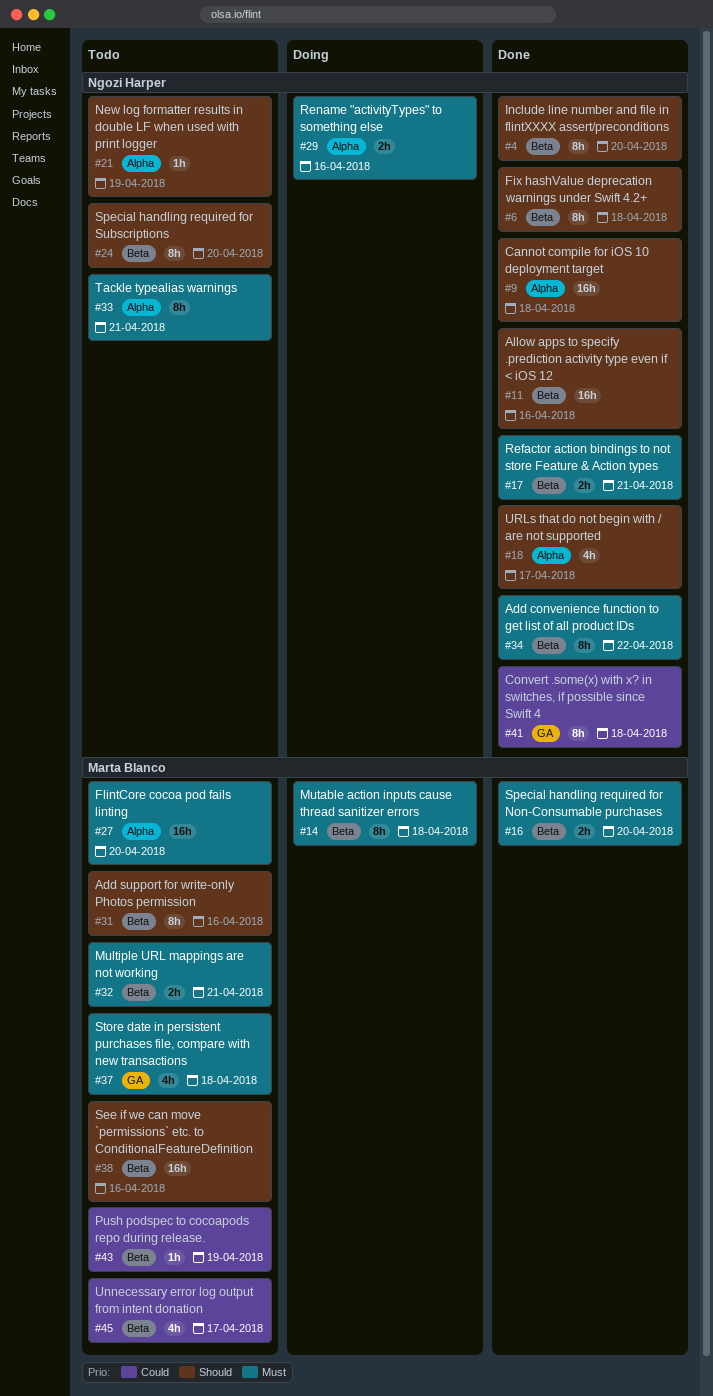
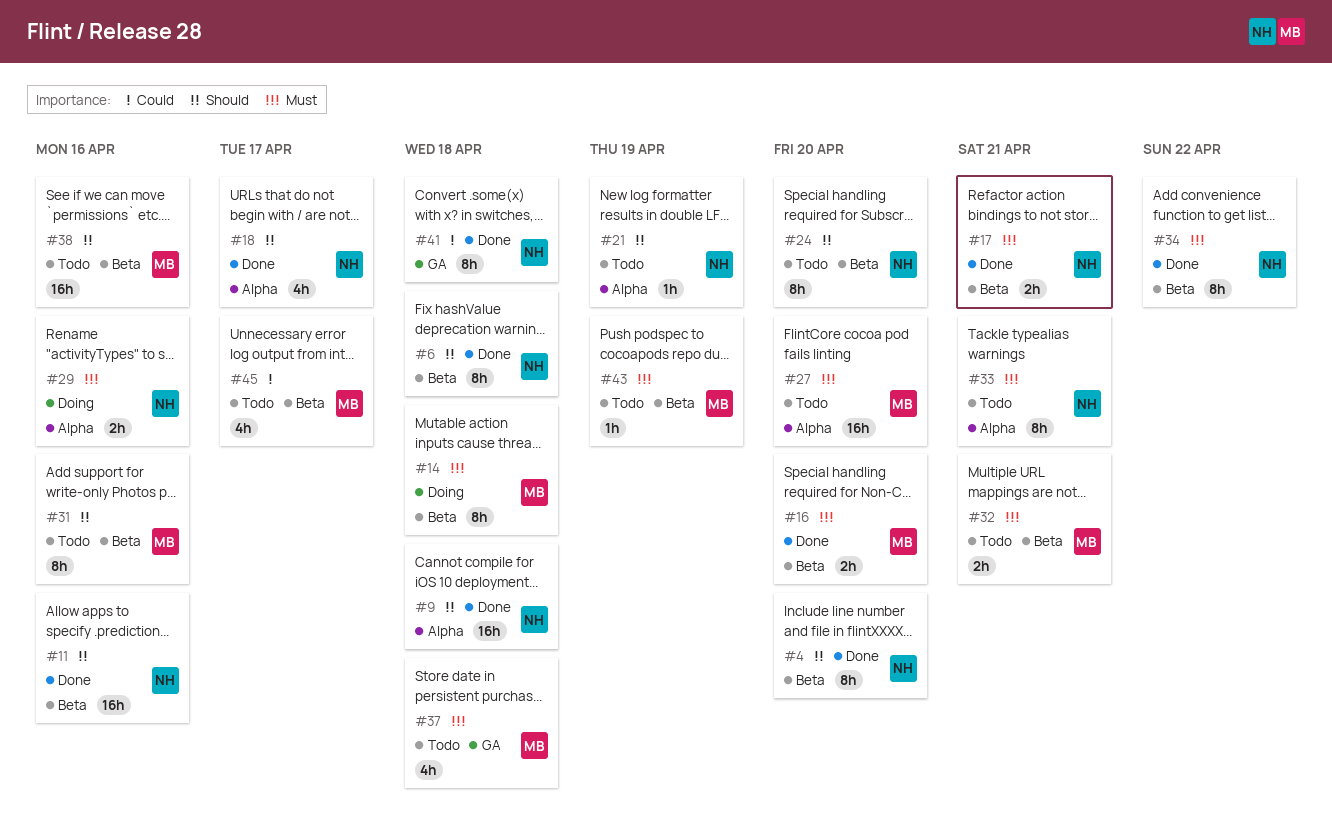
#43, priority: Could -> Must

